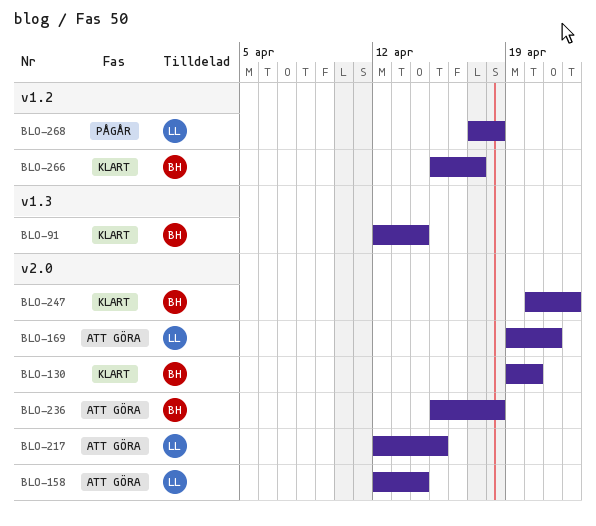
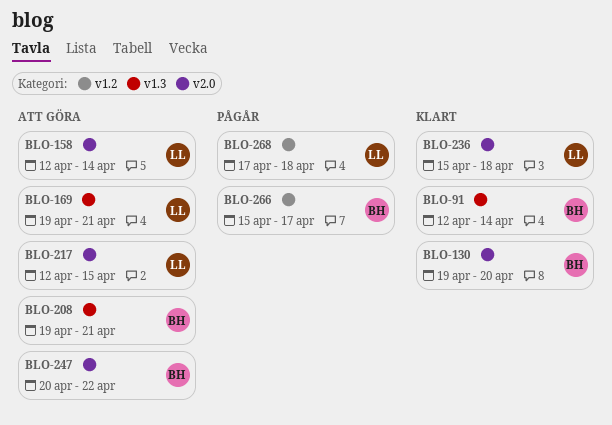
BLO-169, label: v2.0 -> v1.3
BLO-208: none -> present
BLO-236, status: Att göra -> Klart
BLO-236, owner: BH -> LL
BLO-247, status: Klart -> Att göra
BLO-266, status: Klart -> Pågår

